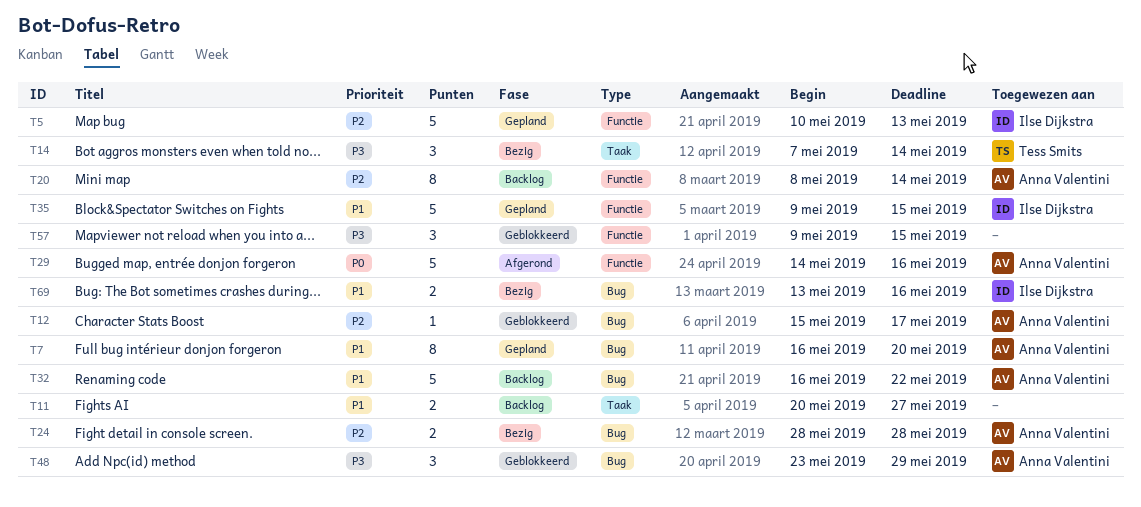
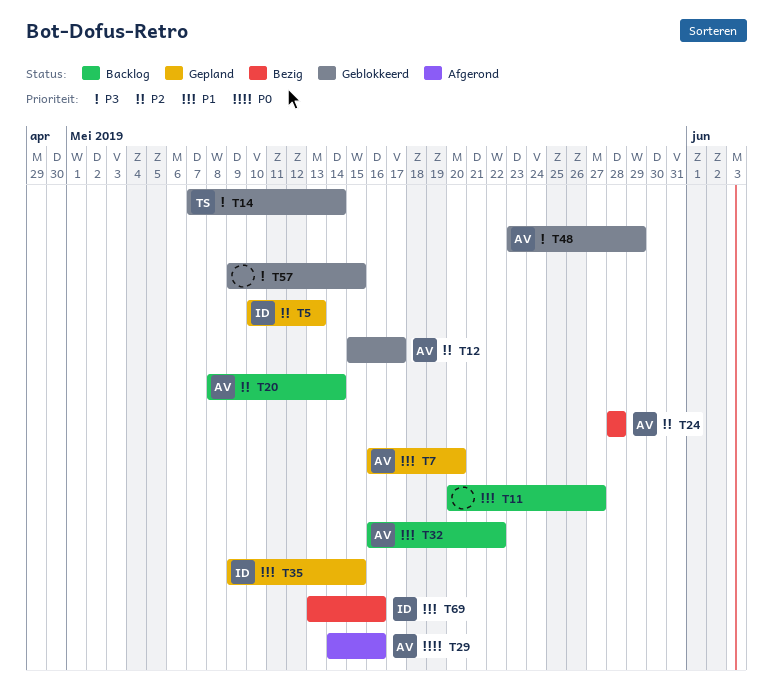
T14, status: Bezig -> Geblokkeerd

